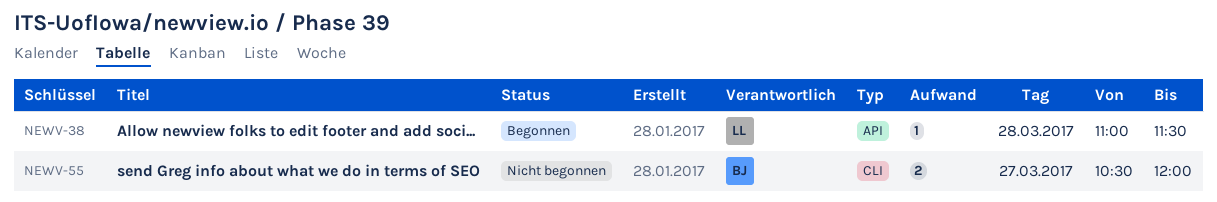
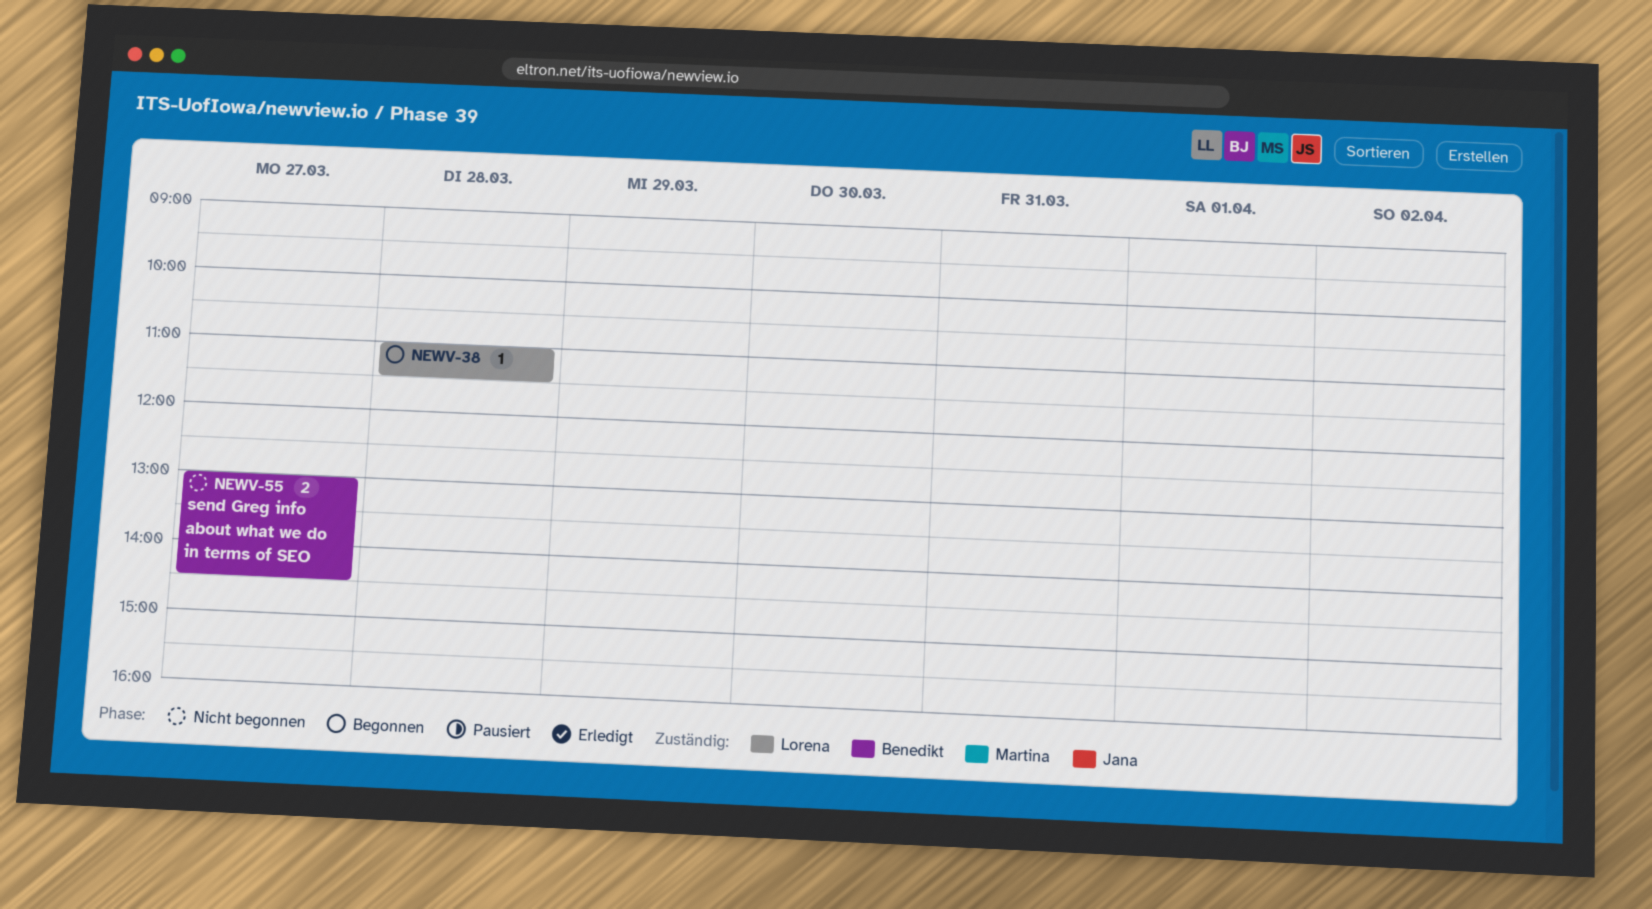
NEWV-55, begins: 10:30 -> 13:00
NEWV-55, ends: 12:00 -> 14:30

